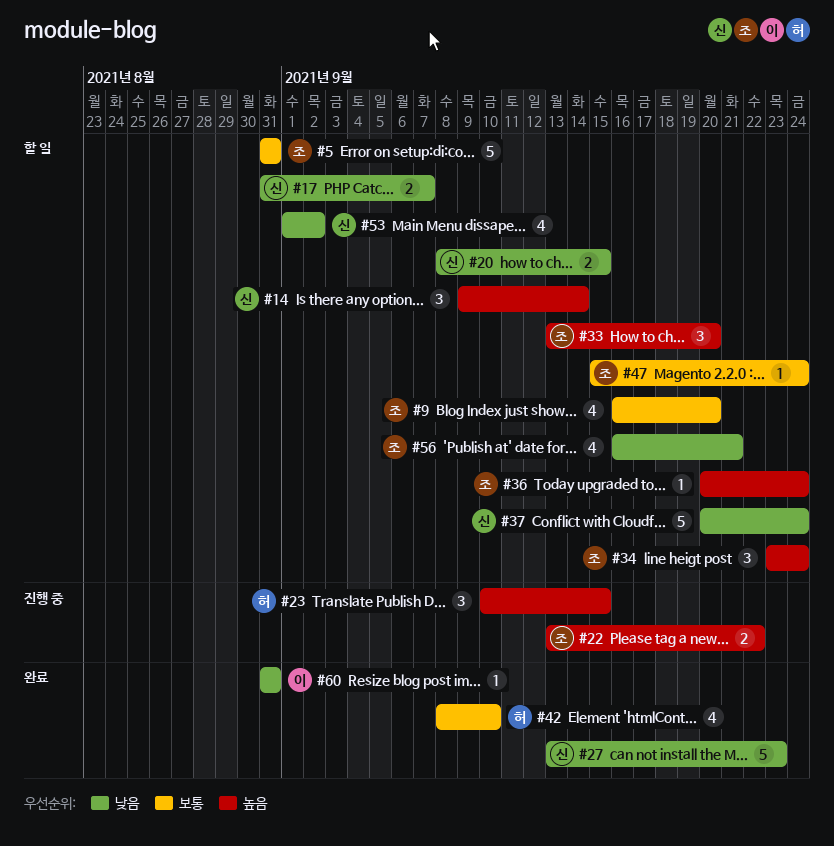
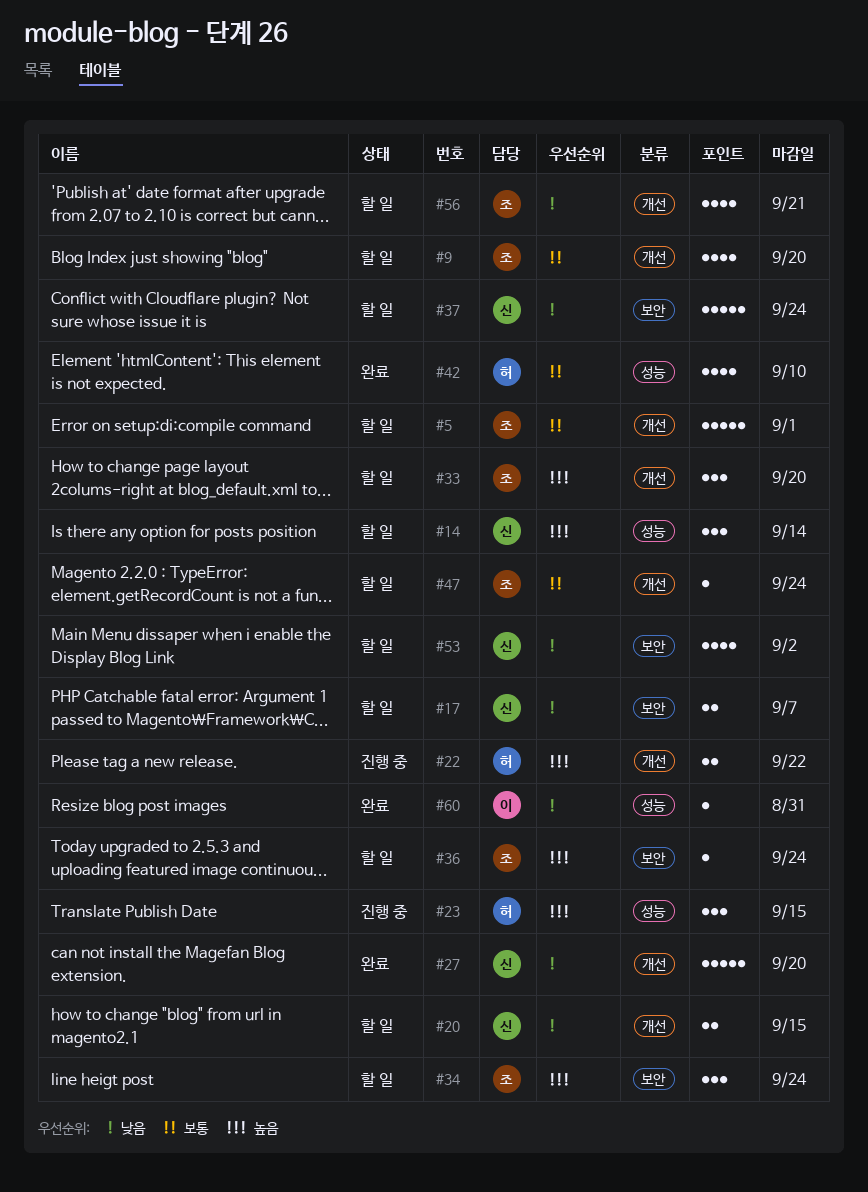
#5, due: Aug 31 -> Sep 1
#22, owner: 조 -> 허
#27, due: Sep 23 -> Sep 20

